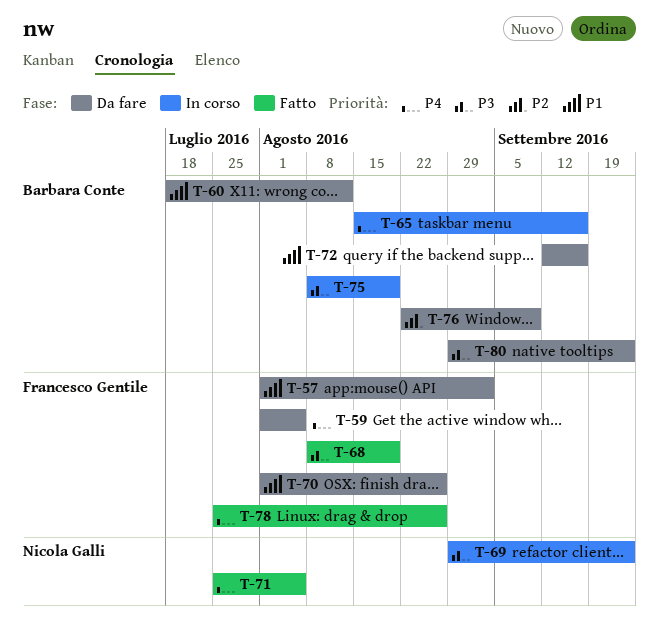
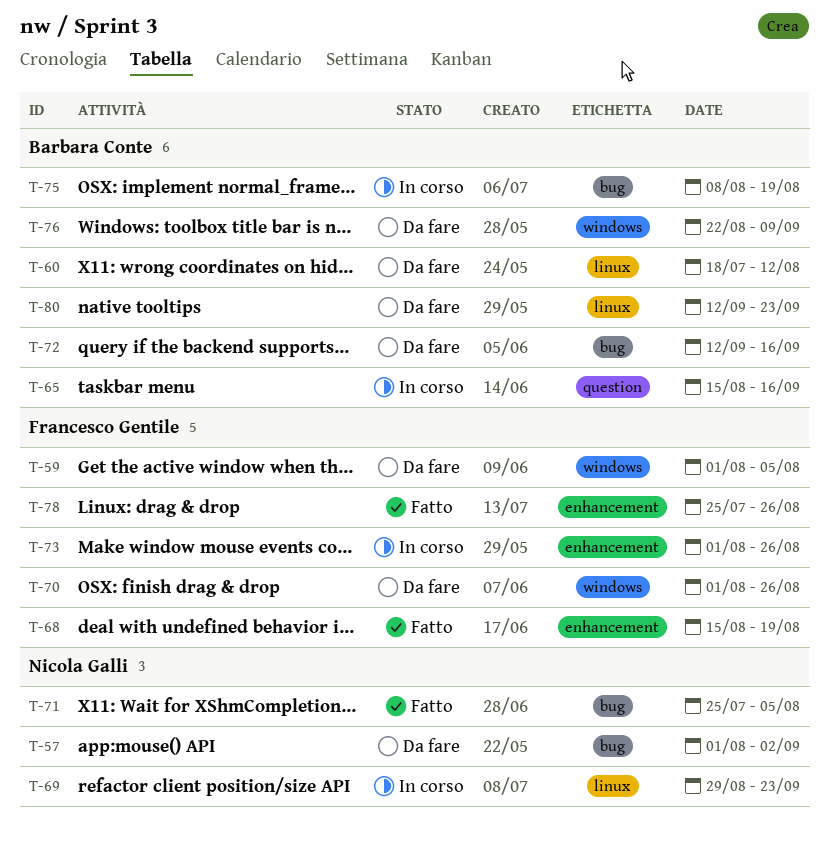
T-57, owner: Francesco Gentile -> Nicola Galli
T-68, start: Aug 8 -> Aug 15
T-73: none -> present
T-80, start: Aug 29 -> Sep 12

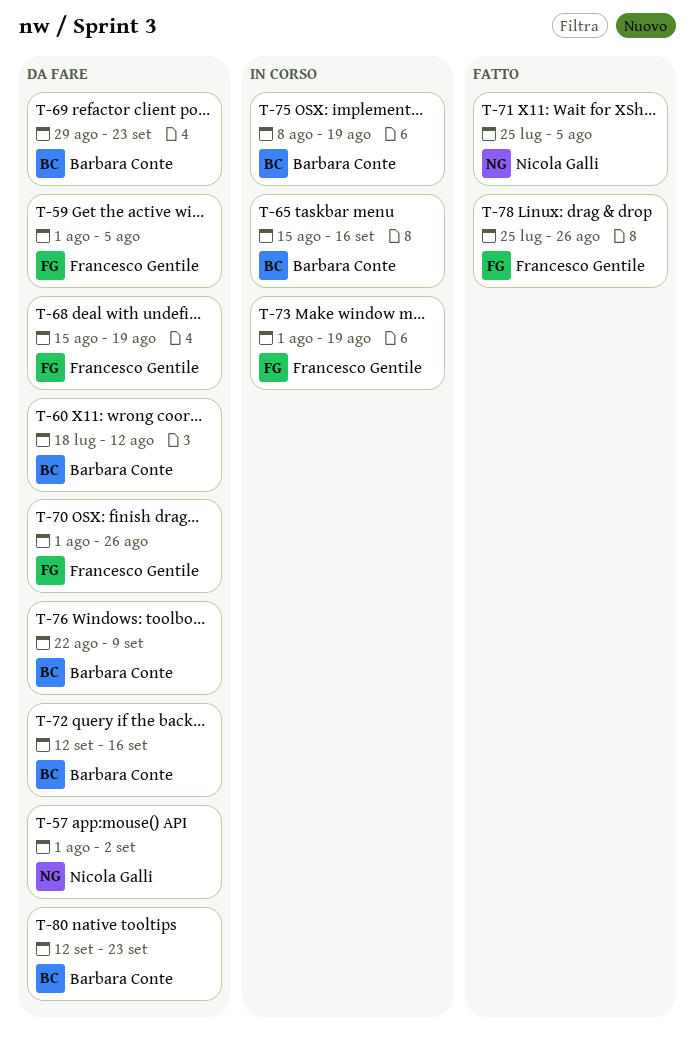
T-68, status: Fatto -> Da fare
T-69, status: In corso -> Da fare
T-69, owner: Nicola Galli -> Barbara Conte
T-73, due: Aug 26 -> Aug 19

